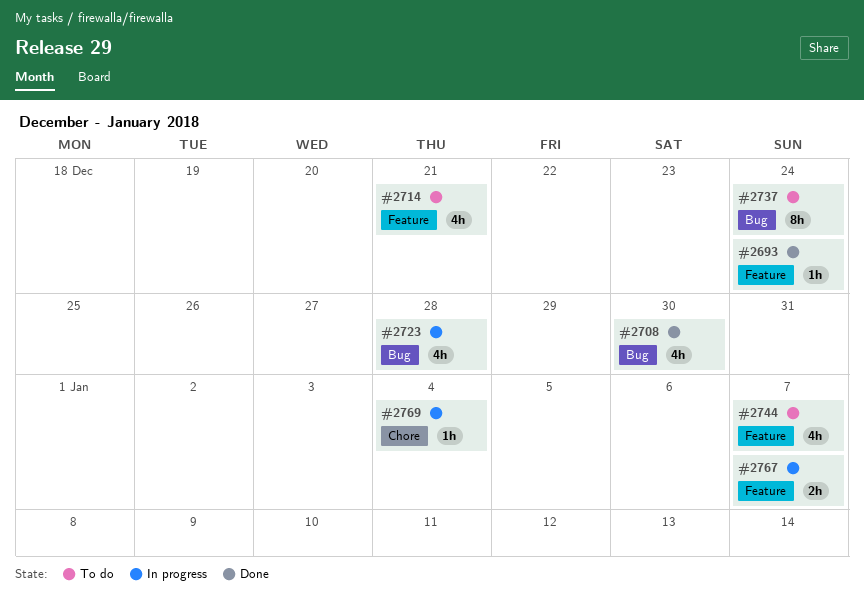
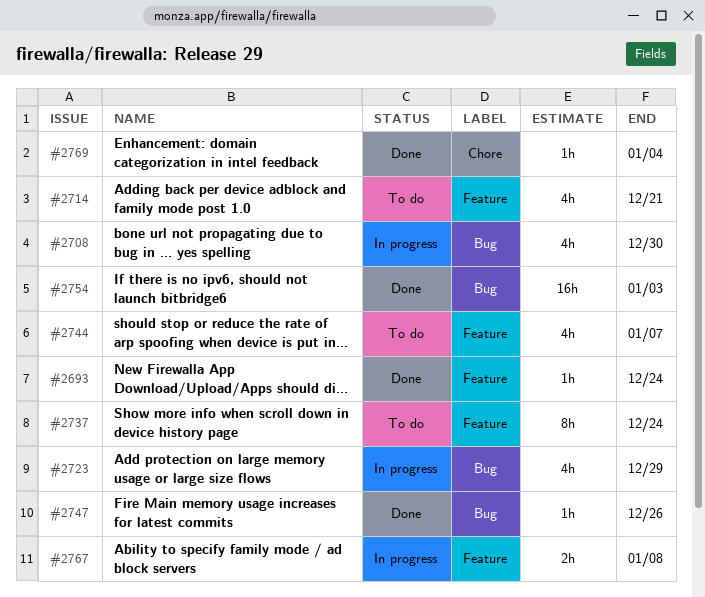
#2708, status: Done -> In progress
#2723, due: Dec 28 -> Dec 29
#2737, label: Bug -> Feature
#2747: none -> present
#2754: none -> present
#2767, due: Jan 7 -> Jan 8
#2769, status: In progress -> Done

